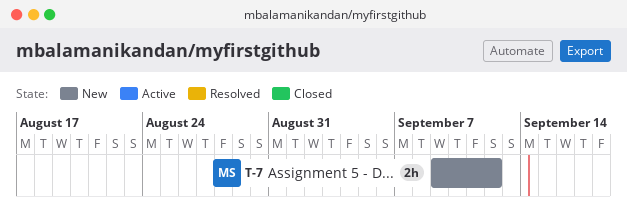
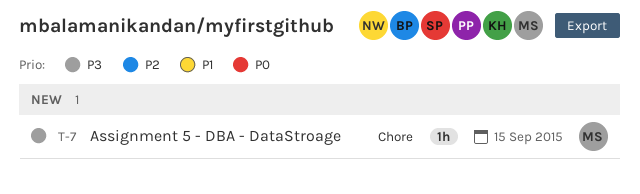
T-7, estimate: 2h -> 1h
T-7, due: Sep 12 -> Sep 15

